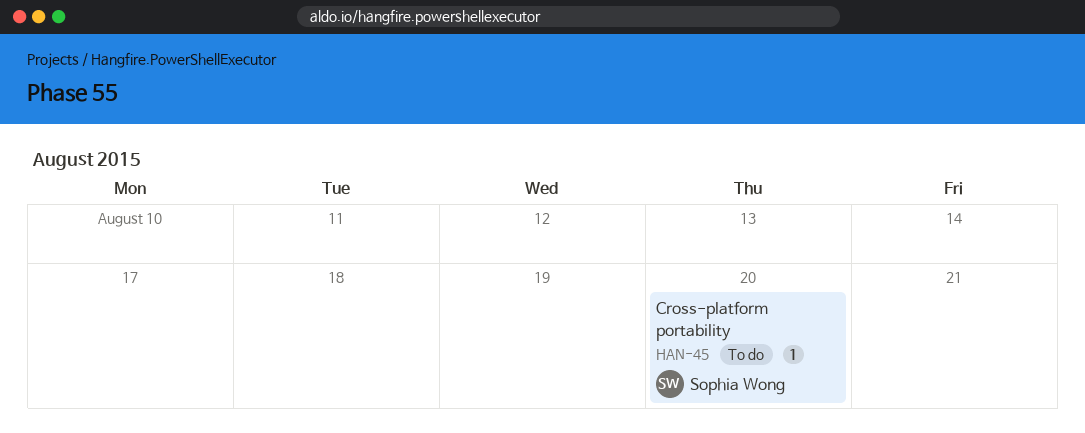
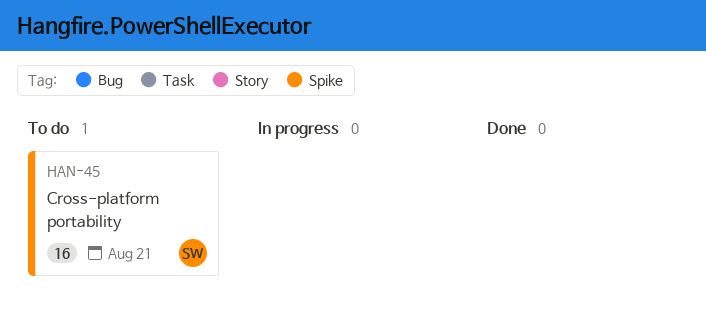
HAN-45, estimate: 1 -> 16
HAN-45, due: Aug 20 -> Aug 21

